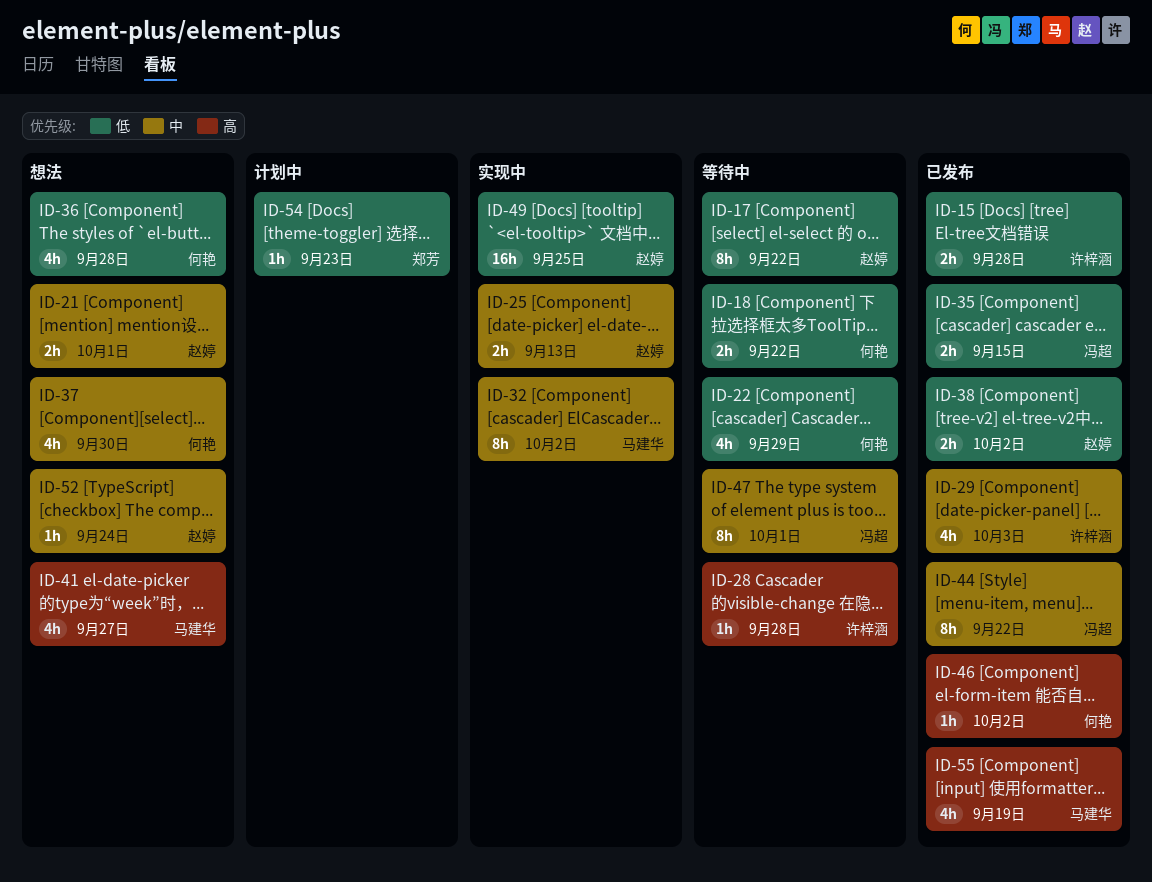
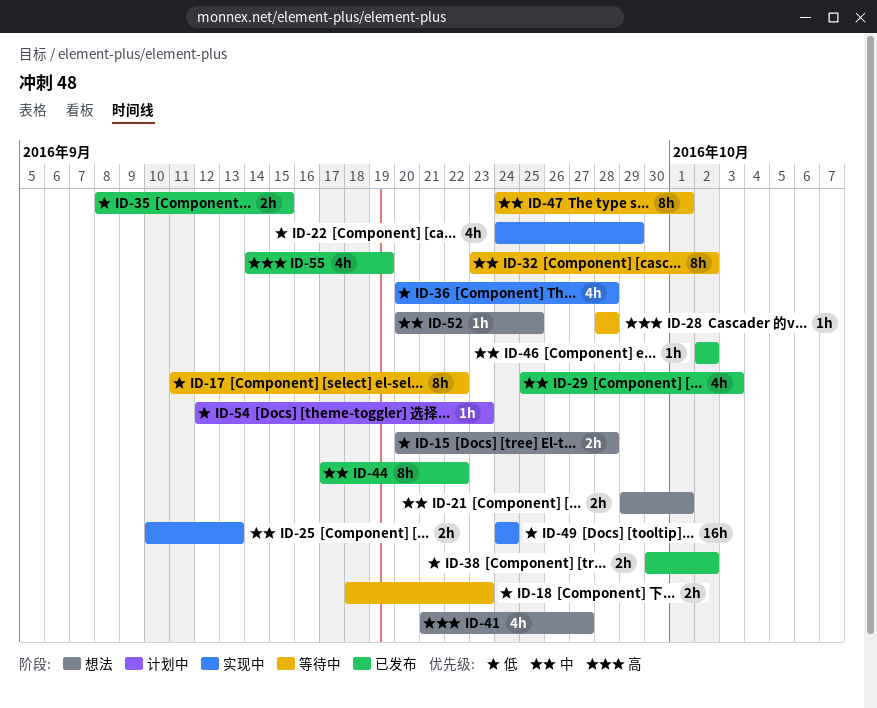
ID-15, status: 已发布 -> 想法
ID-18, due: Sep 22 -> Sep 23
ID-22, status: 等待中 -> 实现中
ID-32, status: 实现中 -> 等待中
ID-36, status: 想法 -> 实现中
ID-37: present -> none
ID-46, priority: 高 -> 中
ID-49, due: Sep 25 -> Sep 24
ID-52, due: Sep 24 -> Sep 25

